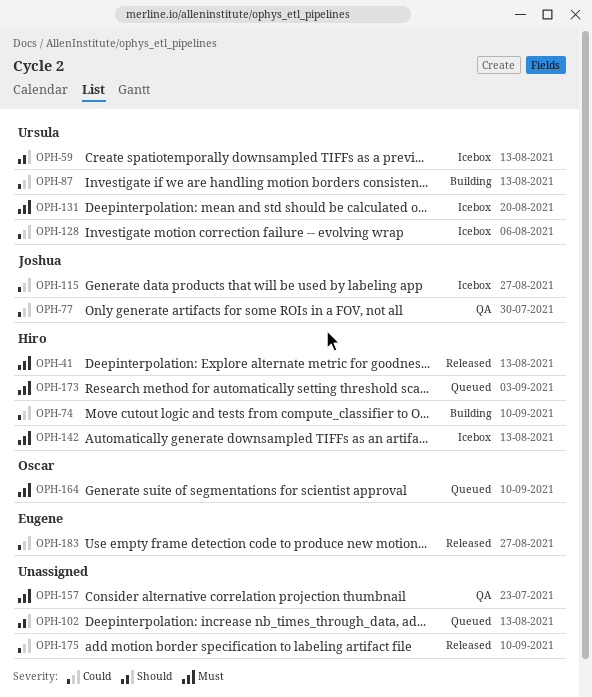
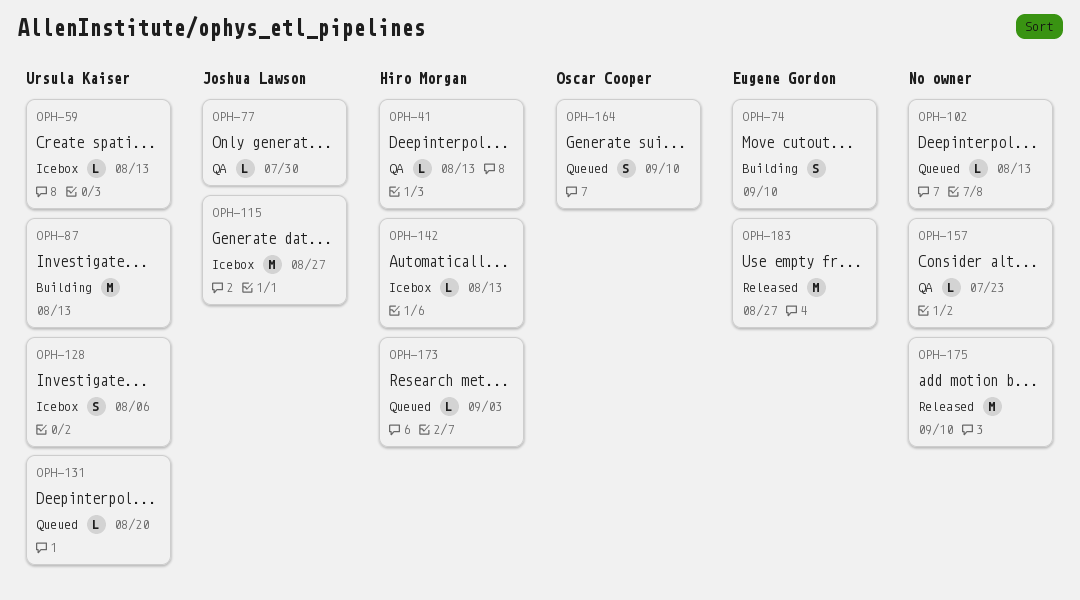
OPH-41, status: Released -> QA
OPH-74, owner: Hiro Morgan -> Eugene Gordon
OPH-131, status: Icebox -> Queued

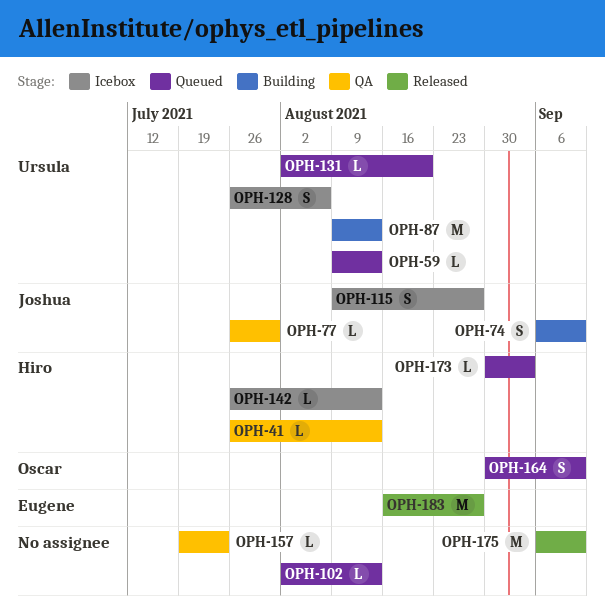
OPH-59, status: Icebox -> Queued
OPH-74, owner: Eugene Gordon -> Joshua Lawson
OPH-115, estimate: M -> S

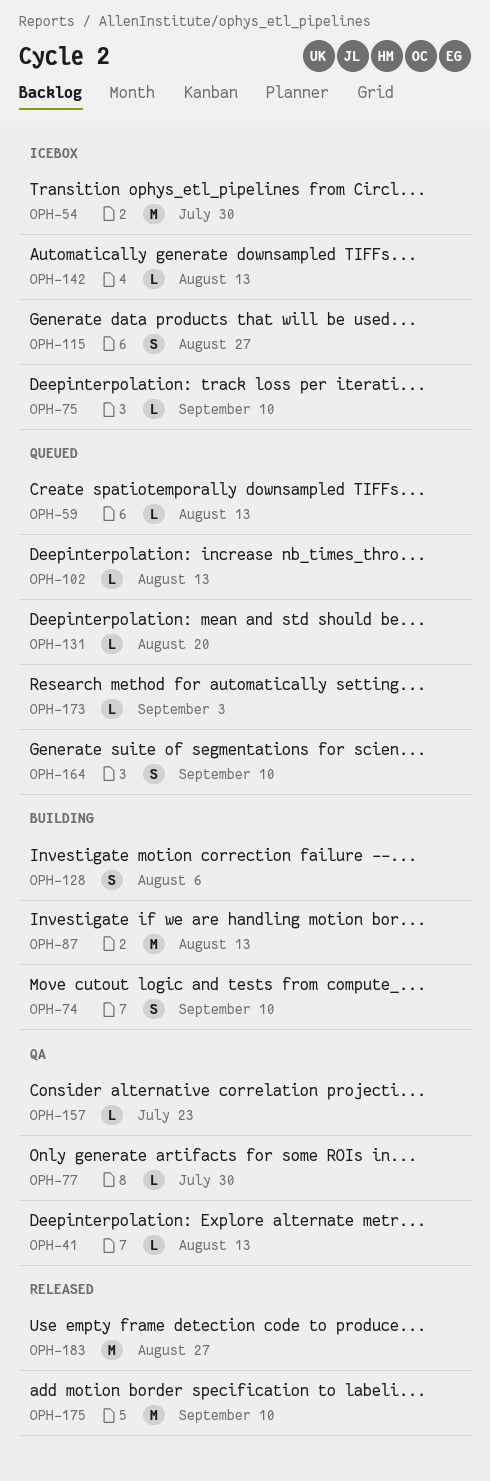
OPH-54: none -> present
OPH-75: none -> present
OPH-128, status: Icebox -> Building

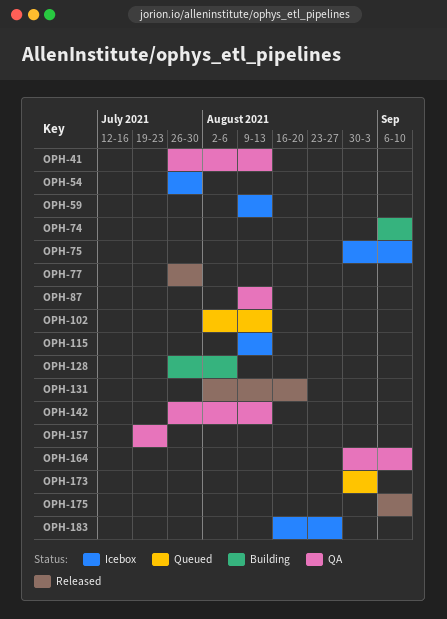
OPH-59, status: Queued -> Icebox
OPH-77, status: QA -> Released
OPH-87, status: Building -> QA
OPH-115, due: Aug 27 -> Aug 13
OPH-131, status: Queued -> Released
OPH-142, status: Icebox -> QA
OPH-164, status: Queued -> QA
OPH-183, status: Released -> Icebox

